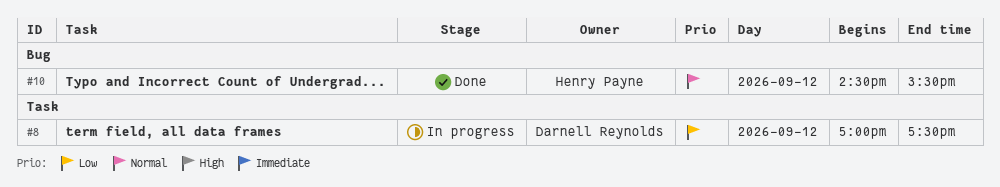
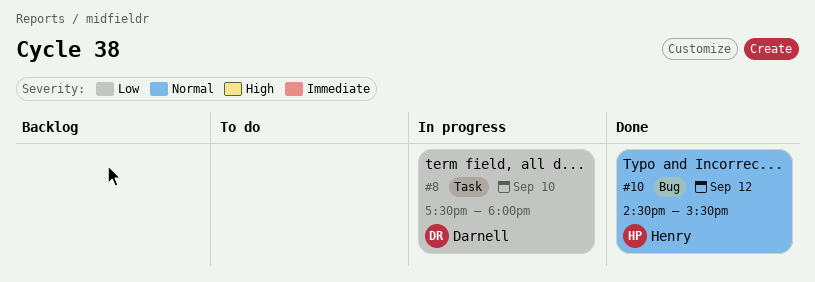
#8, day: Sep 12 -> Sep 10
#8, begins: 17:00 -> 17:30
#8, ends: 17:30 -> 18:00

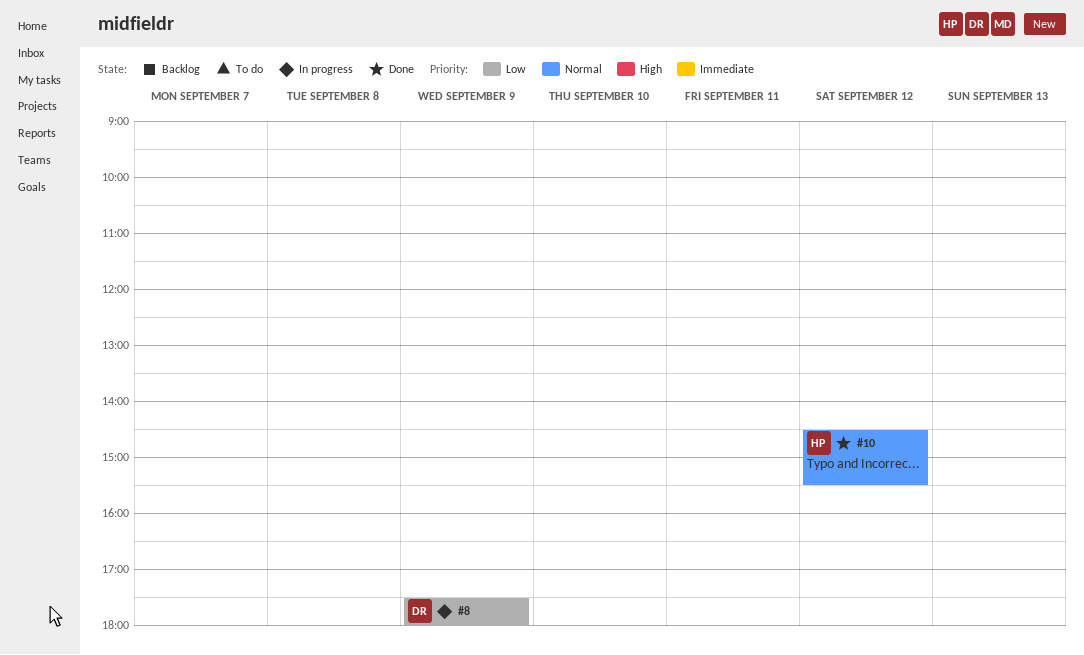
#8, day: Sep 10 -> Sep 9

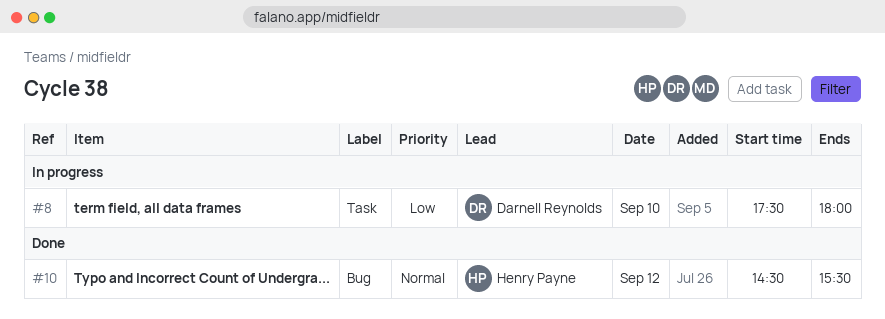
#8, day: Sep 9 -> Sep 10

